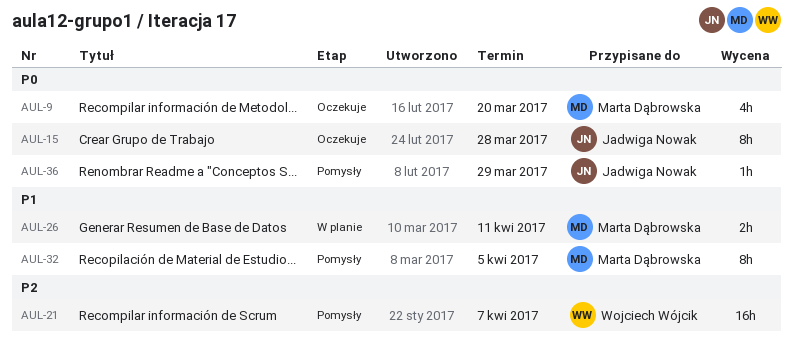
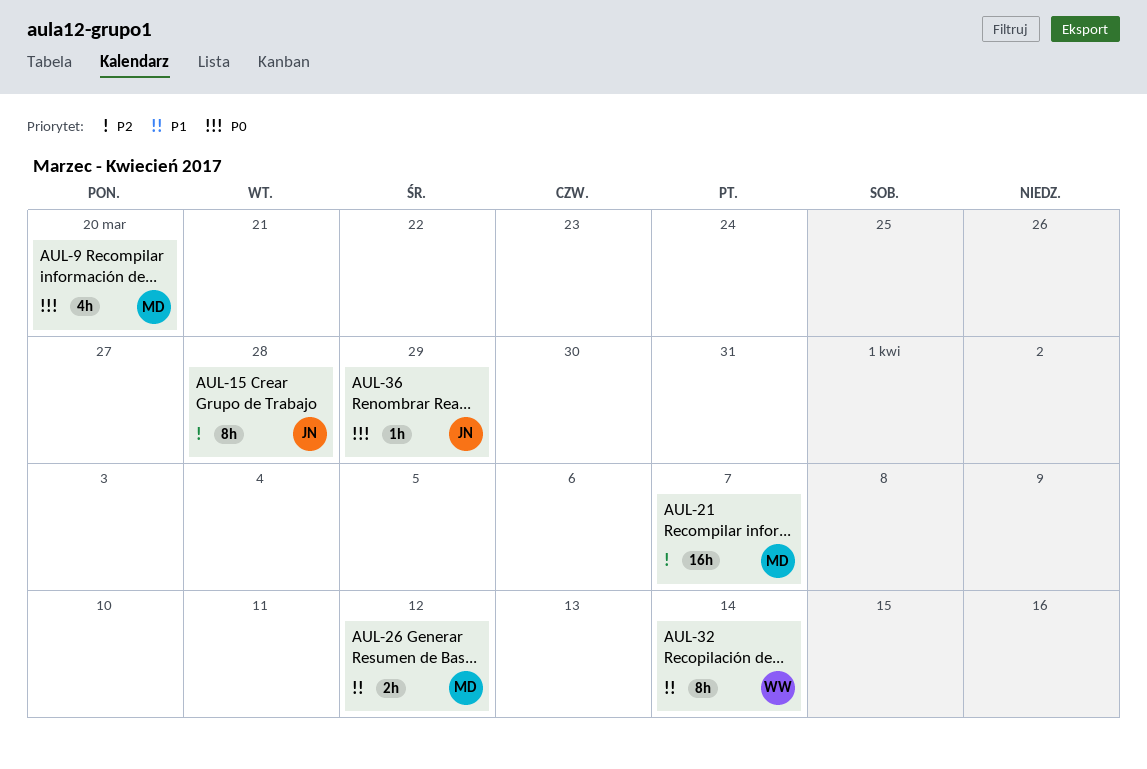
AUL-15, priority: P0 -> P2
AUL-21, owner: Wojciech Wójcik -> Marta Dąbrowska
AUL-26, due: Apr 11 -> Apr 12
AUL-32, owner: Marta Dąbrowska -> Wojciech Wójcik
AUL-32, due: Apr 5 -> Apr 14

